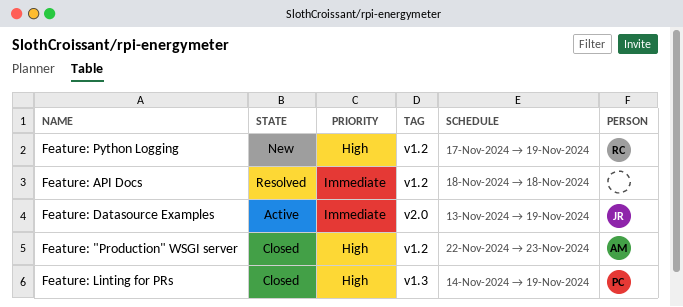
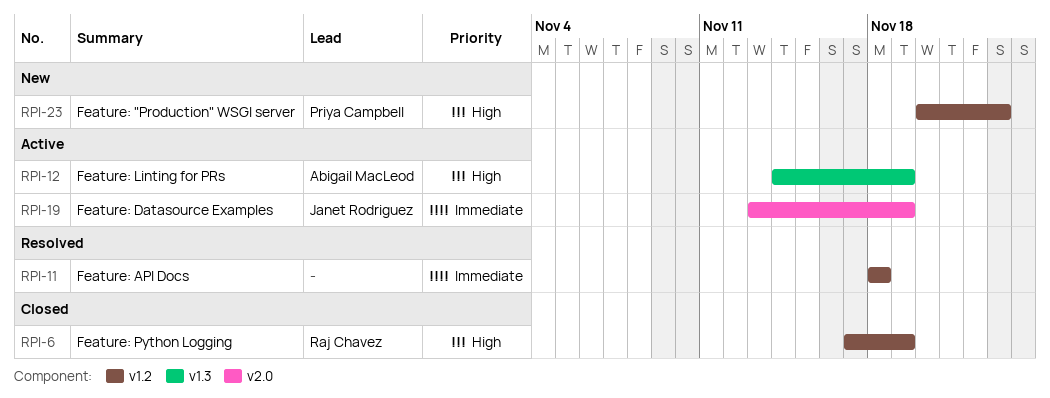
Feature: "Production" WSGI server, status: Closed -> New
Feature: "Production" WSGI server, owner: Abigail MacLeod -> Priya Campbell
Feature: "Production" WSGI server, start: Nov 22 -> Nov 20
Feature: Linting for PRs, status: Closed -> Active
Feature: Linting for PRs, owner: Priya Campbell -> Abigail MacLeod
Feature: Python Logging, status: New -> Closed

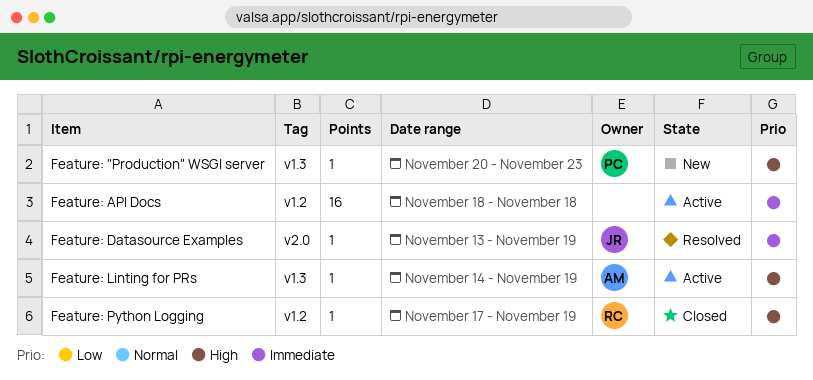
Feature: "Production" WSGI server, label: v1.2 -> v1.3
Feature: API Docs, status: Resolved -> Active
Feature: Datasource Examples, status: Active -> Resolved

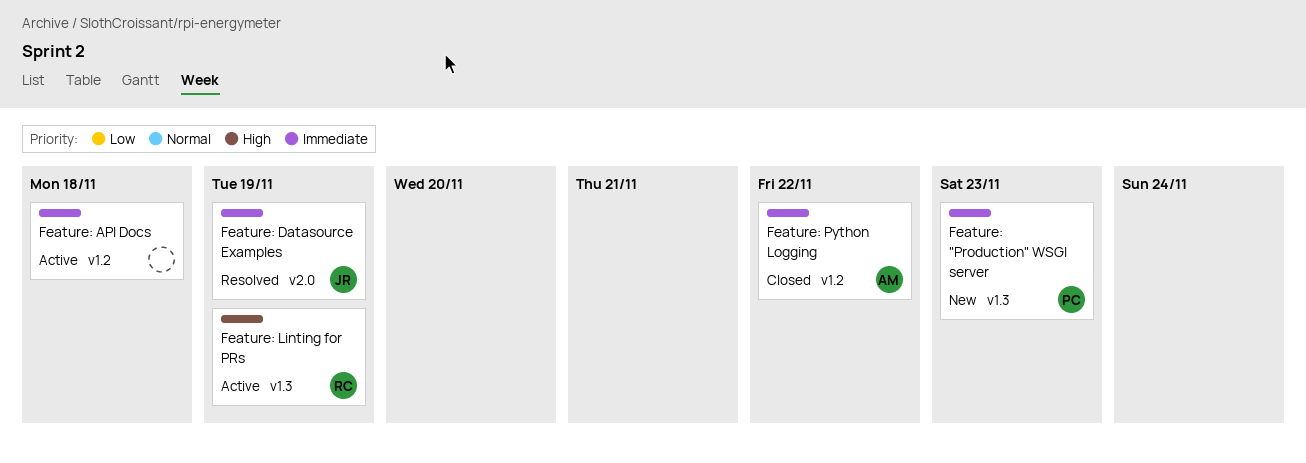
Feature: "Production" WSGI server, priority: High -> Immediate
Feature: Linting for PRs, owner: AM -> RC
Feature: Python Logging, owner: RC -> AM
Feature: Python Logging, priority: High -> Immediate
Feature: Python Logging, due: Nov 19 -> Nov 22

